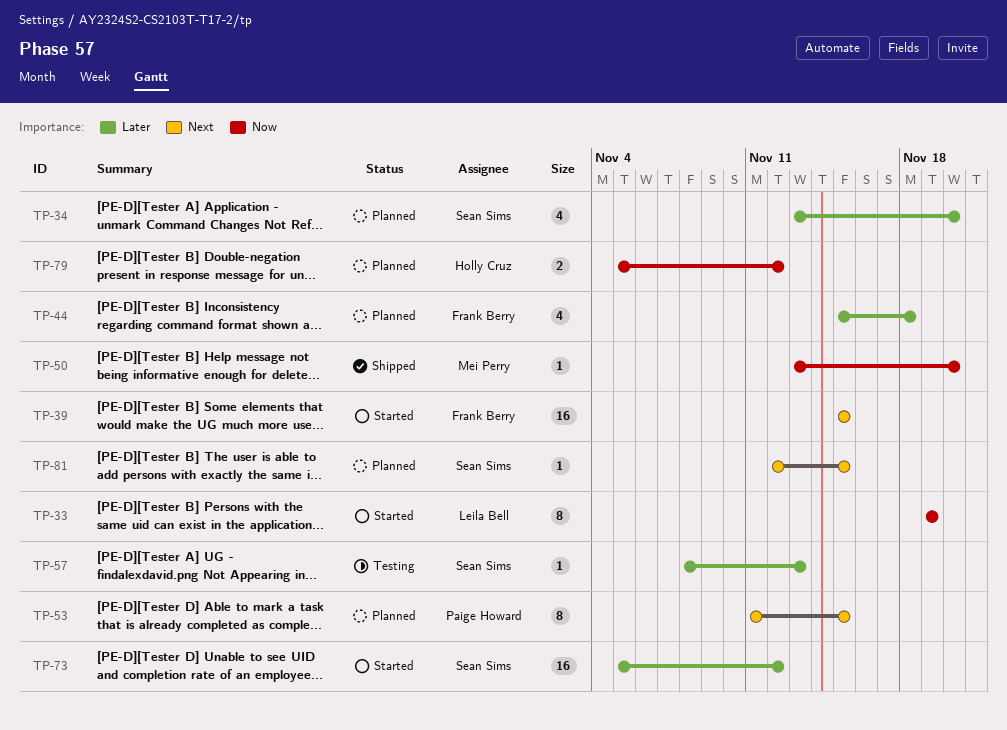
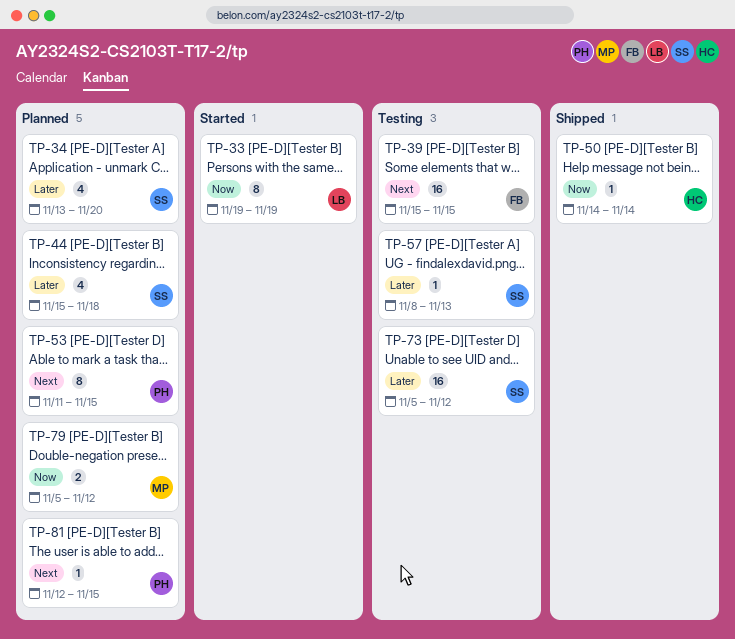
TP-39, status: Started -> Testing
TP-44, owner: Frank Berry -> Sean Sims
TP-50, owner: Mei Perry -> Holly Cruz
TP-50, start: Nov 13 -> Nov 14
TP-50, due: Nov 20 -> Nov 14
TP-73, status: Started -> Testing
TP-79, owner: Holly Cruz -> Mei Perry
TP-81, owner: Sean Sims -> Paige Howard

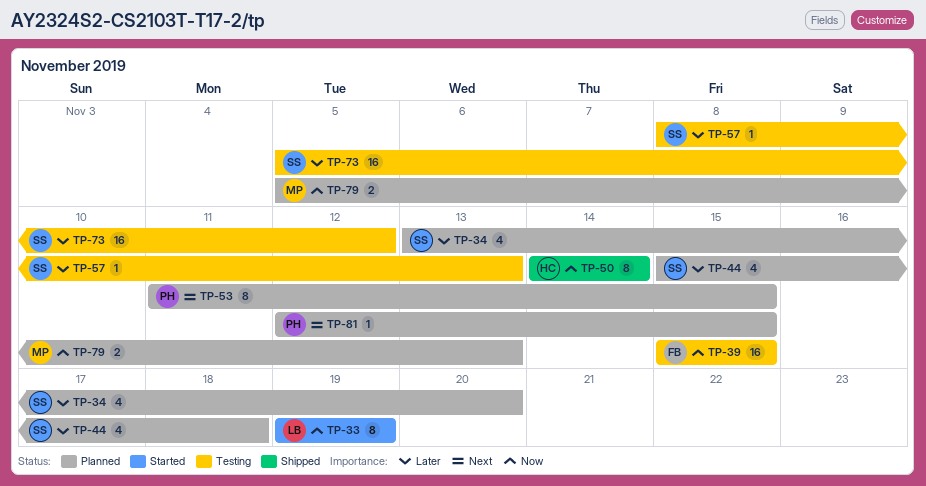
TP-39, priority: Next -> Now
TP-50, estimate: 1 -> 8
TP-79, due: Nov 12 -> Nov 13

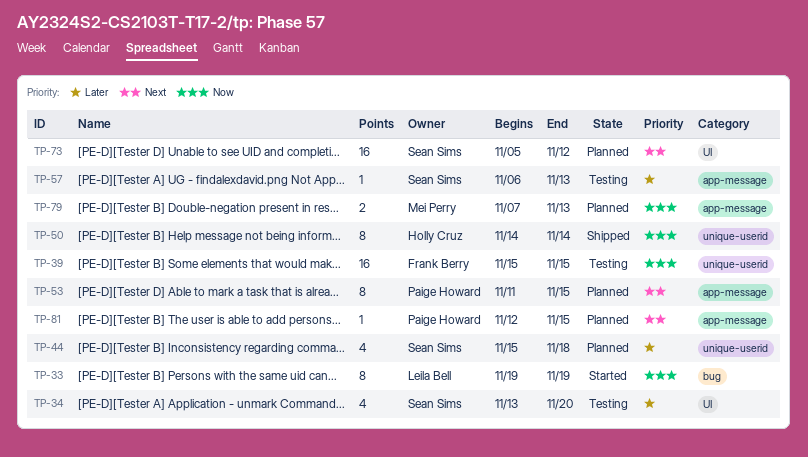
TP-34, status: Planned -> Testing
TP-57, start: Nov 8 -> Nov 6
TP-73, status: Testing -> Planned
TP-73, priority: Later -> Next
TP-79, start: Nov 5 -> Nov 7

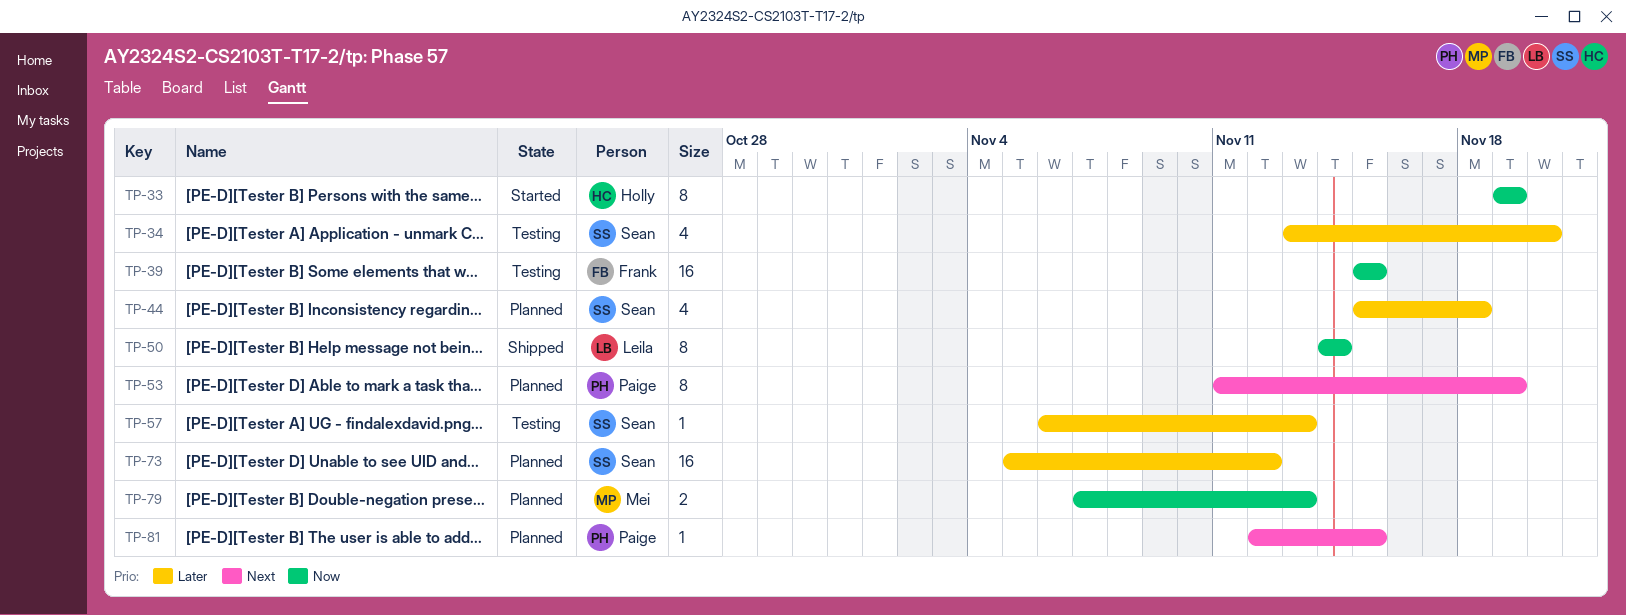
TP-33, owner: Leila Bell -> Holly Cruz
TP-50, owner: Holly Cruz -> Leila Bell
TP-53, due: Nov 15 -> Nov 19
TP-73, priority: Next -> Later

